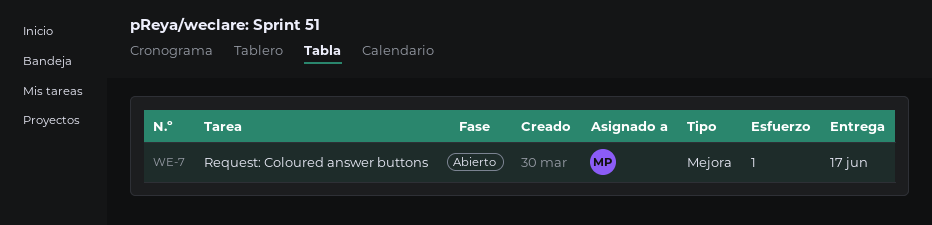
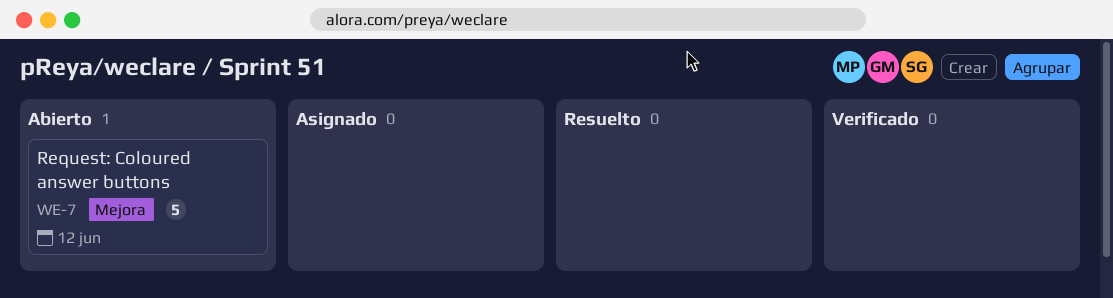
WE-7, estimate: 1 -> 5
WE-7, due: Jun 17 -> Jun 12

